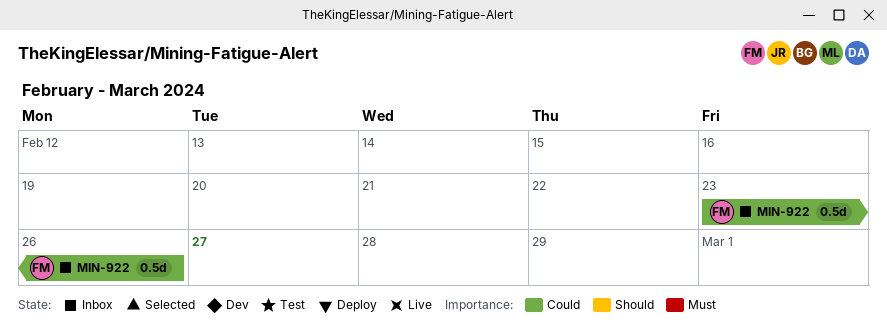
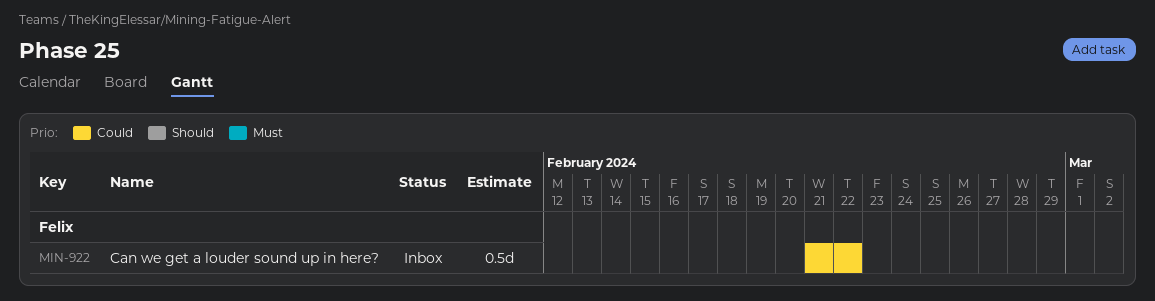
MIN-922, start: Feb 23 -> Feb 21
MIN-922, due: Feb 26 -> Feb 22

